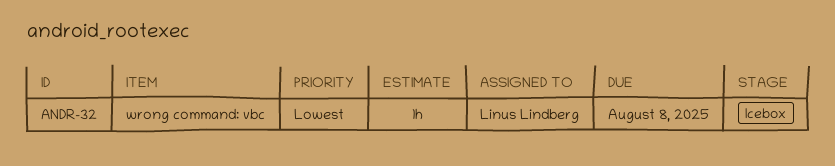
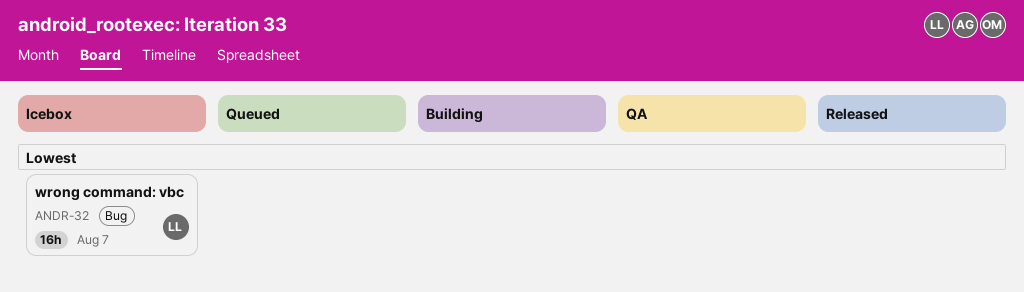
ANDR-32, estimate: 1h -> 16h
ANDR-32, due: Aug 8 -> Aug 7

